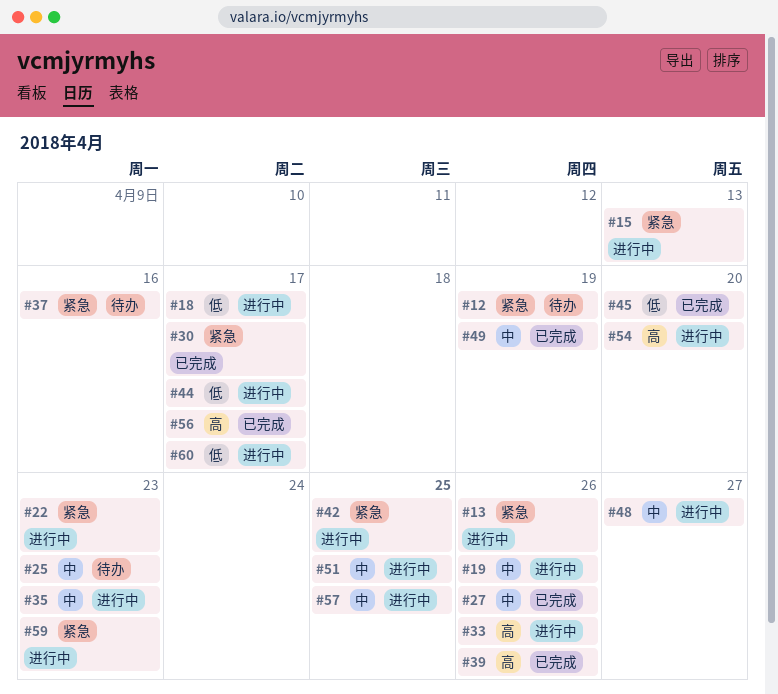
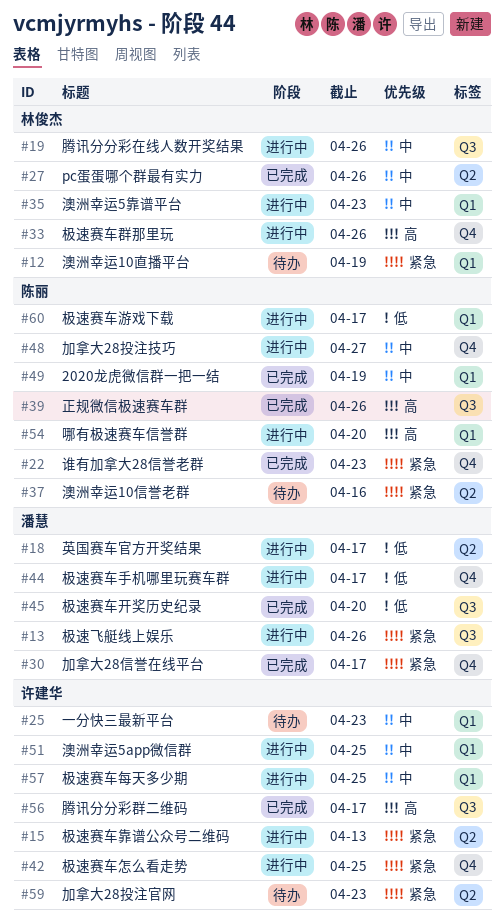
#22, status: 进行中 -> 已完成
#59, status: 进行中 -> 待办

